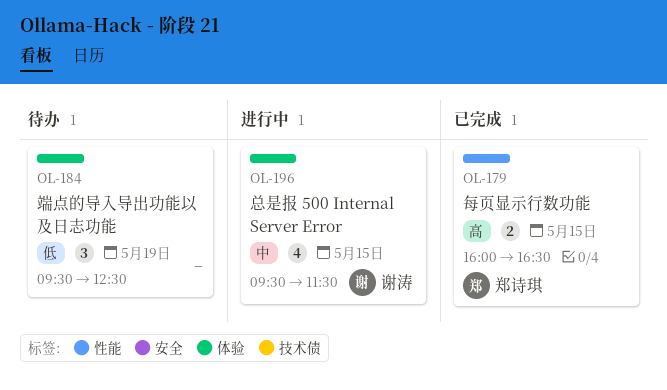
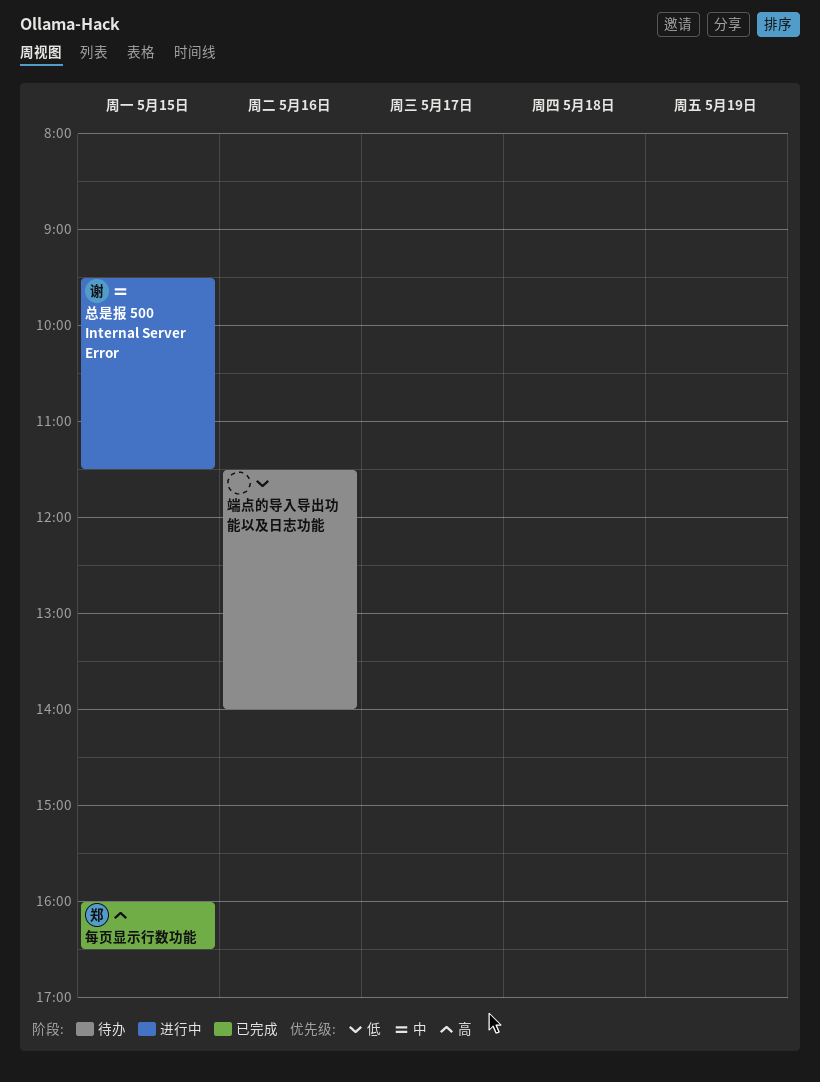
端点的导入导出功能以及日志功能, day: May 19 -> May 16
端点的导入导出功能以及日志功能, begins: 09:30 -> 11:30
端点的导入导出功能以及日志功能, ends: 12:30 -> 14:00

